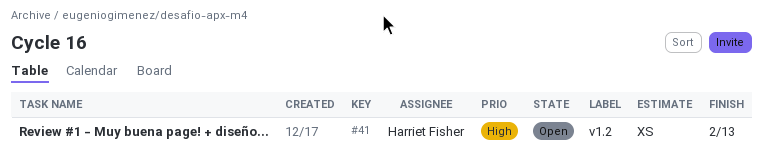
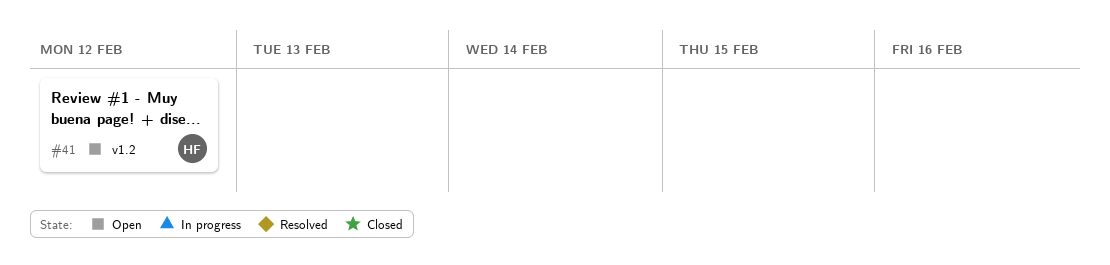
#41, due: Feb 13 -> Feb 12

